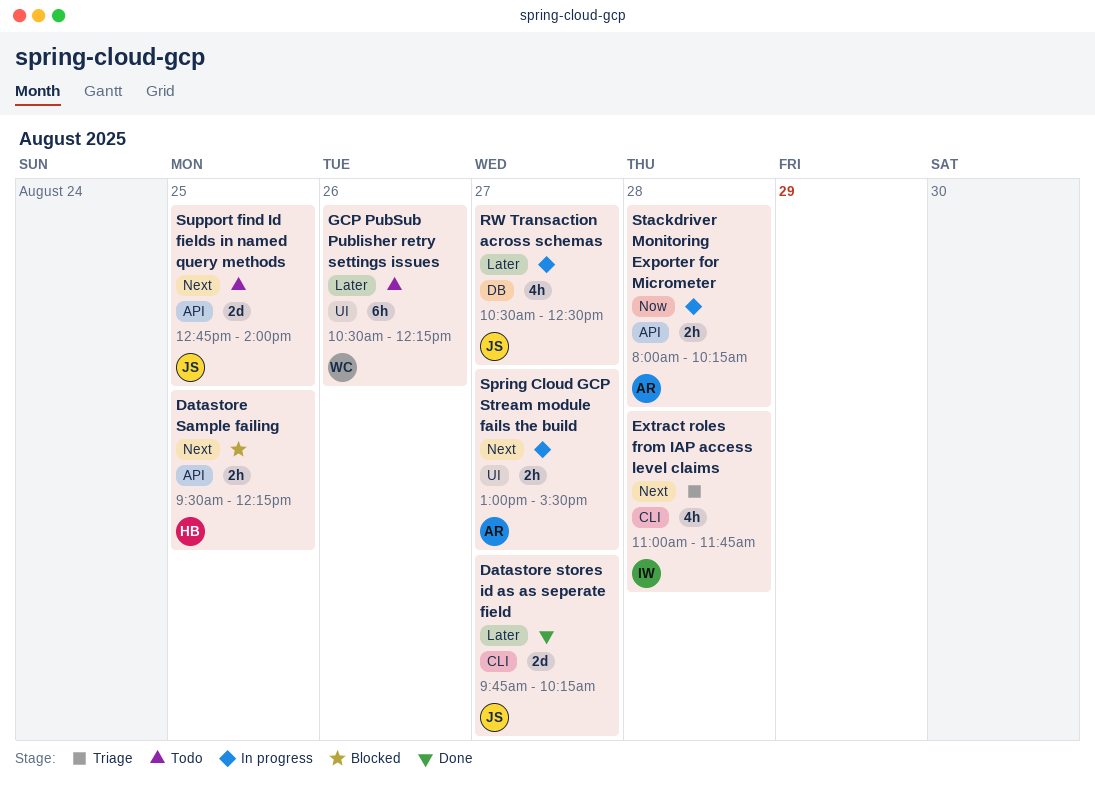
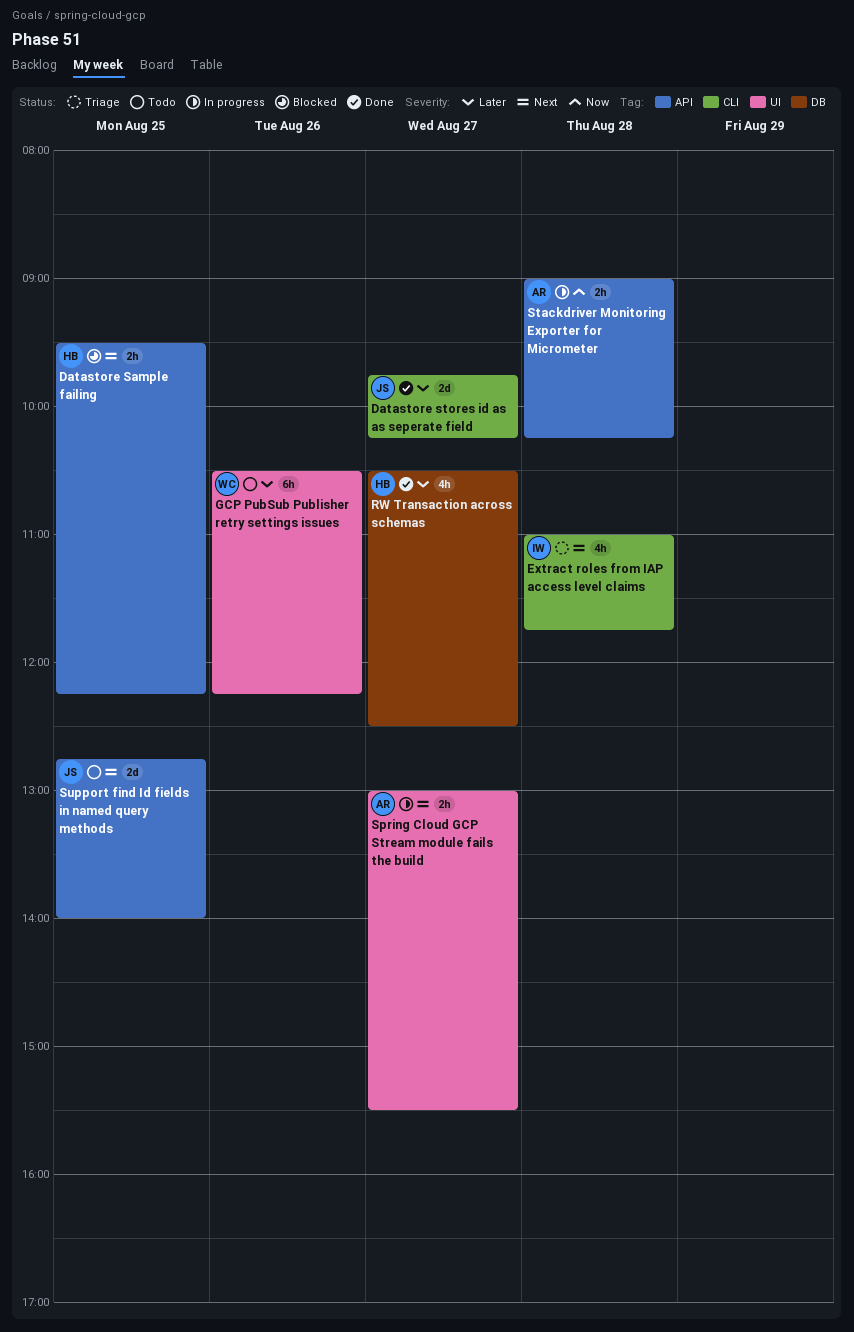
RW Transaction across schemas, status: In progress -> Done
RW Transaction across schemas, owner: JS -> HB
Stackdriver Monitoring Exporter for Micrometer, begins: 08:00 -> 09:00

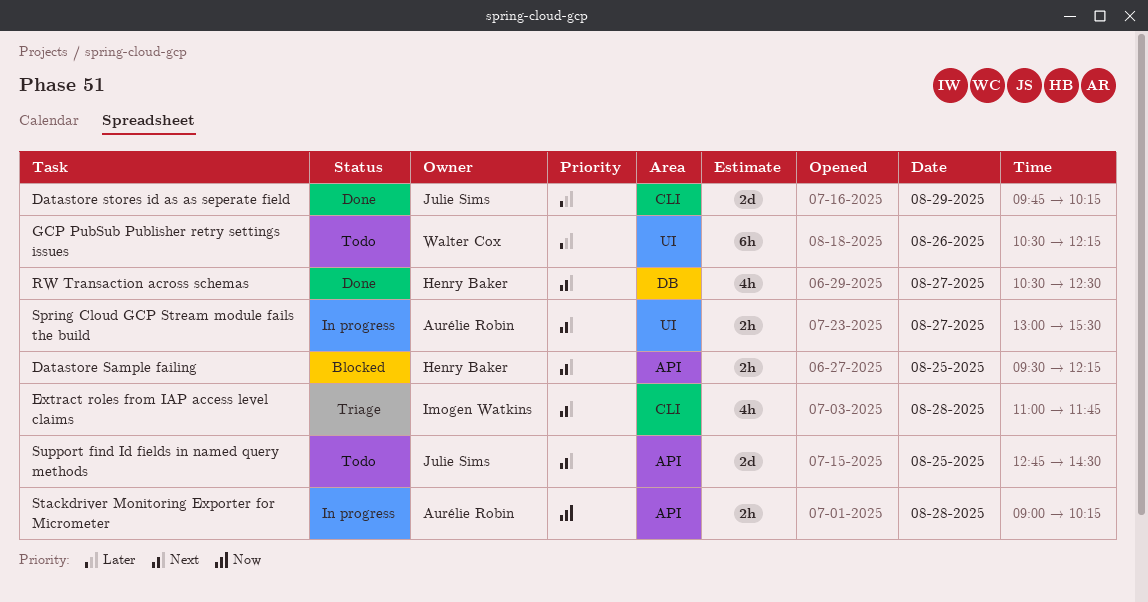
Datastore stores id as as seperate field, day: Aug 27 -> Aug 29
RW Transaction across schemas, priority: Later -> Next
Support find Id fields in named query methods, ends: 14:00 -> 14:30

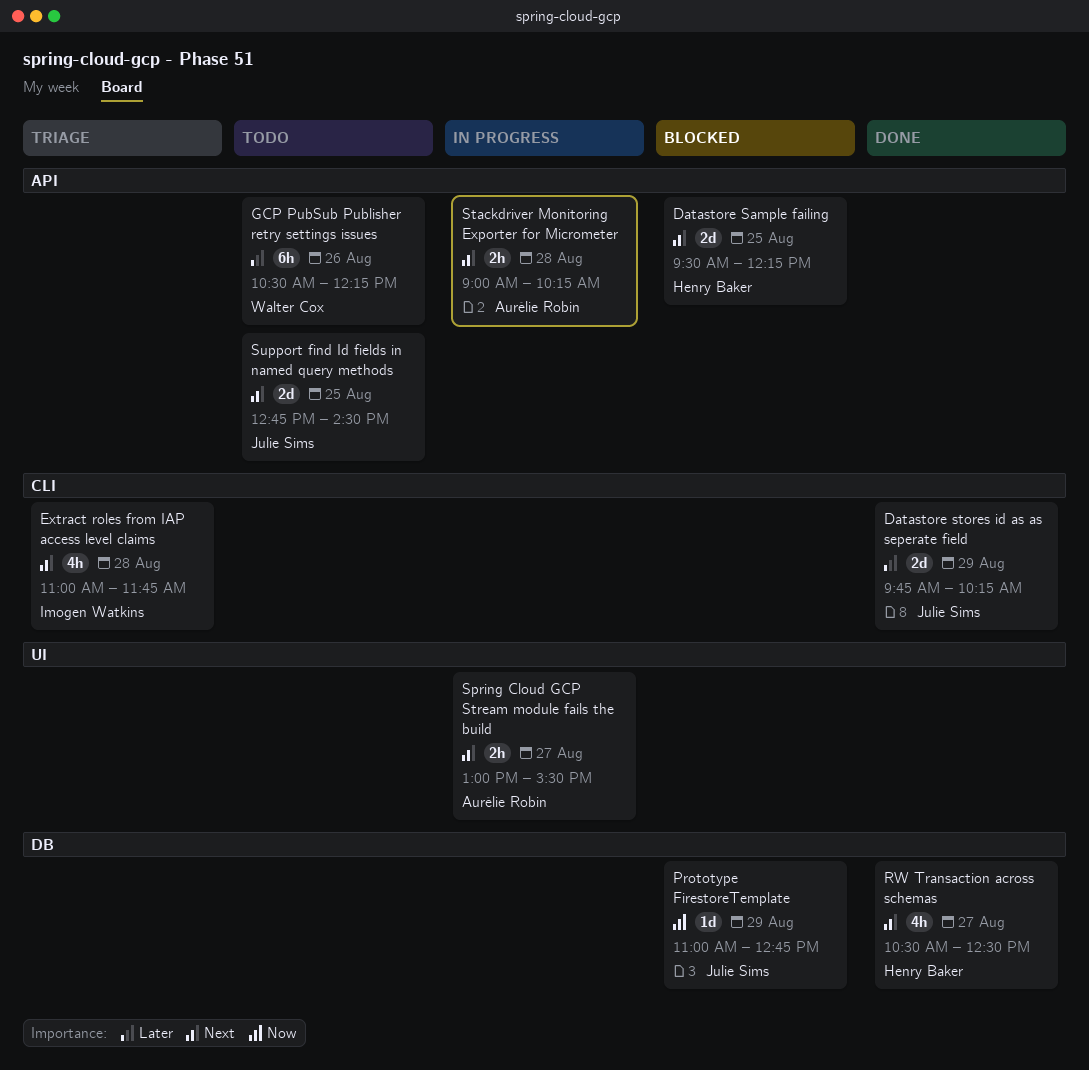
Datastore Sample failing, estimate: 2h -> 2d
GCP PubSub Publisher retry settings issues, label: UI -> API
Prototype FirestoreTemplate: none -> present
Stackdriver Monitoring Exporter for Micrometer, priority: Now -> Next

